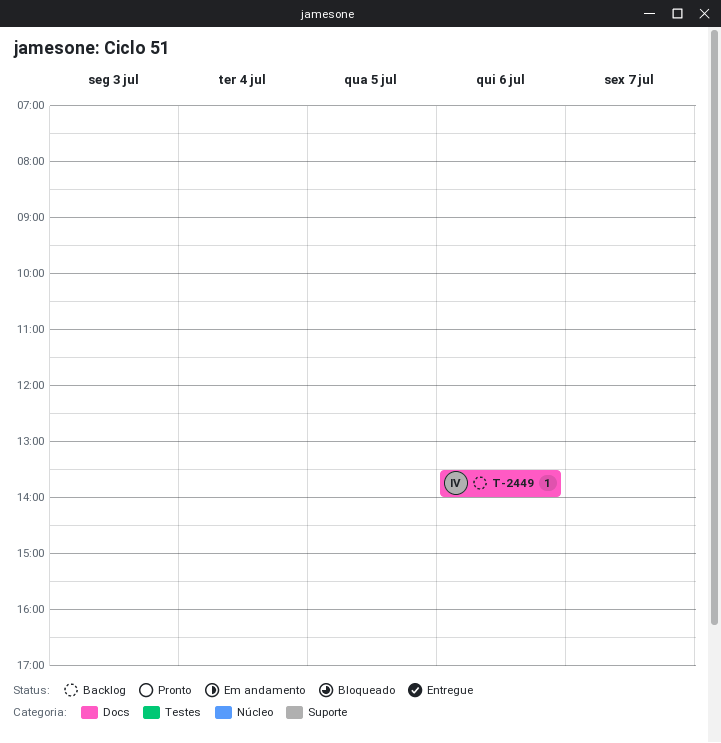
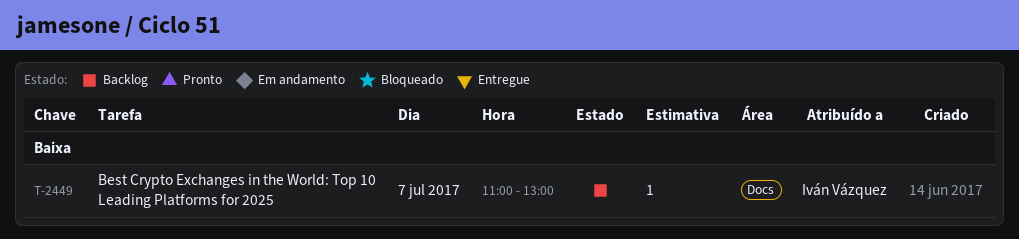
T-2449, day: Jul 6 -> Jul 7
T-2449, begins: 13:30 -> 11:00
T-2449, ends: 14:00 -> 13:00

